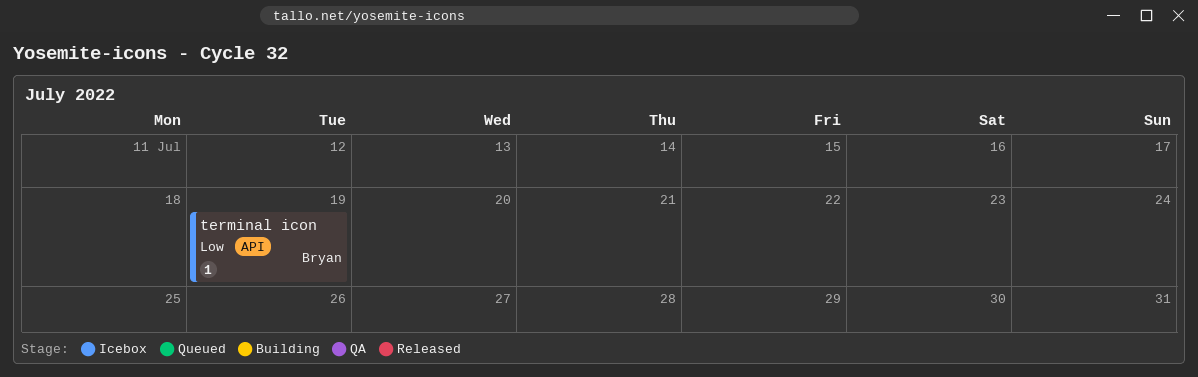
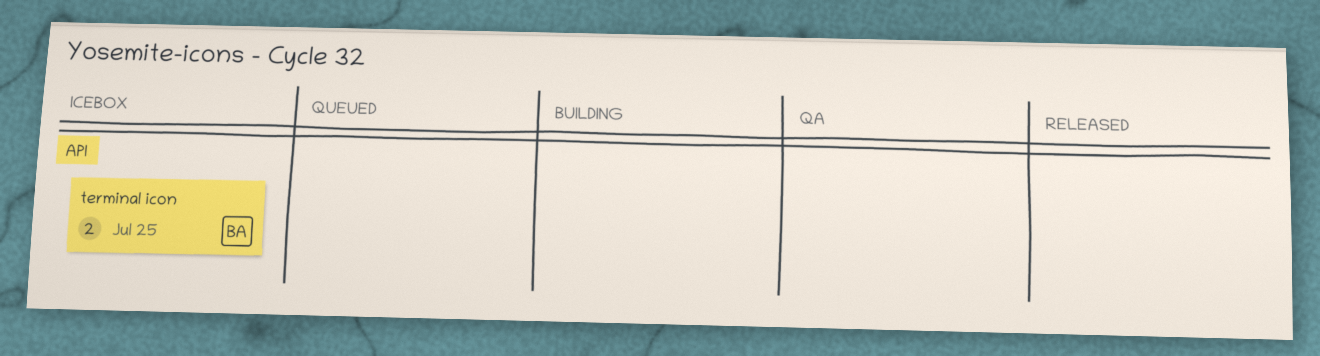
terminal icon, estimate: 1 -> 2
terminal icon, due: Jul 19 -> Jul 25

